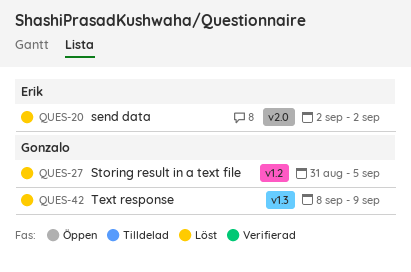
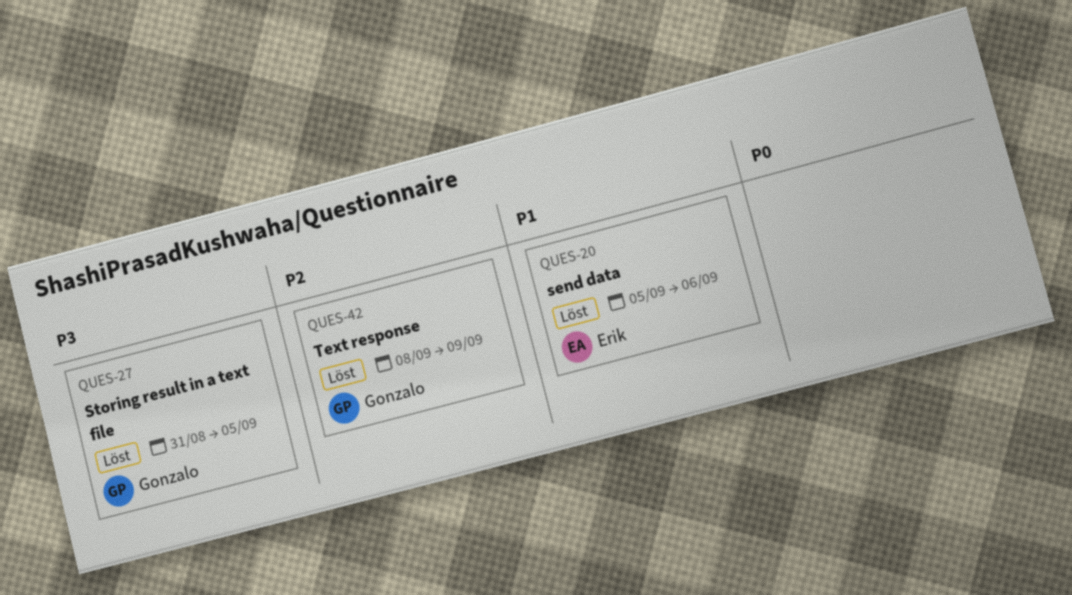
QUES-20, start: Sep 2 -> Sep 5
QUES-20, due: Sep 2 -> Sep 6

